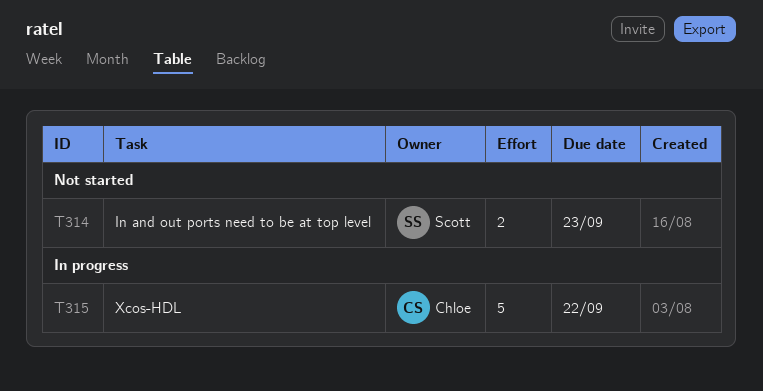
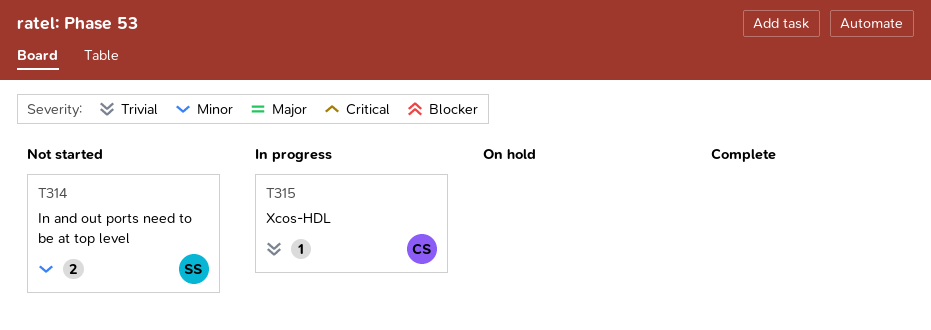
T315, estimate: 5 -> 1

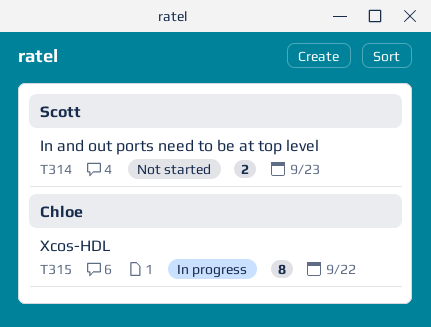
T315, estimate: 1 -> 8

